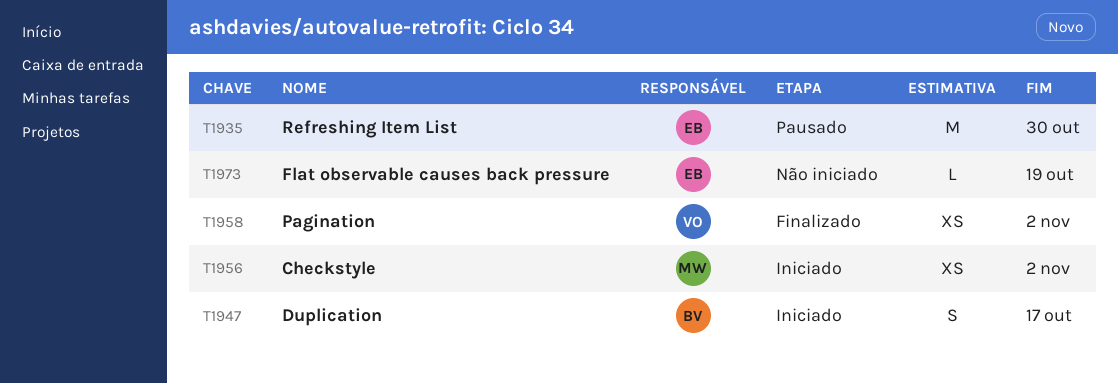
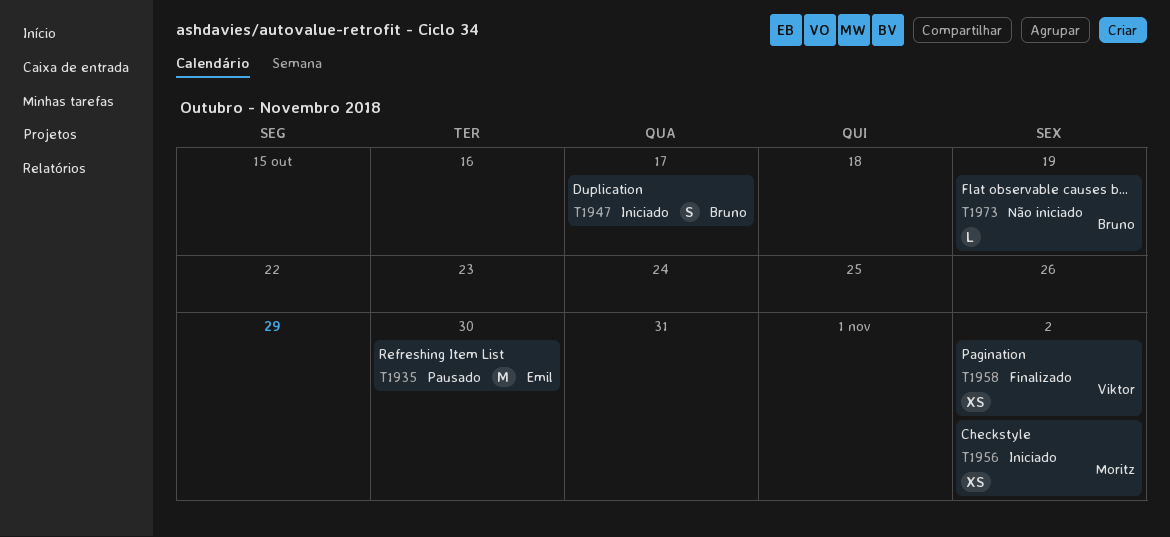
T1973, owner: Emil -> Bruno

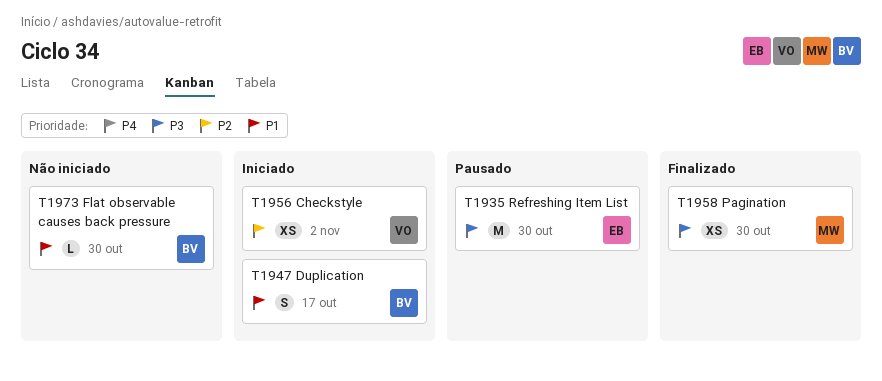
T1956, owner: Moritz -> Viktor
T1958, owner: Viktor -> Moritz
T1958, due: Nov 2 -> Oct 30
T1973, due: Oct 19 -> Oct 30

